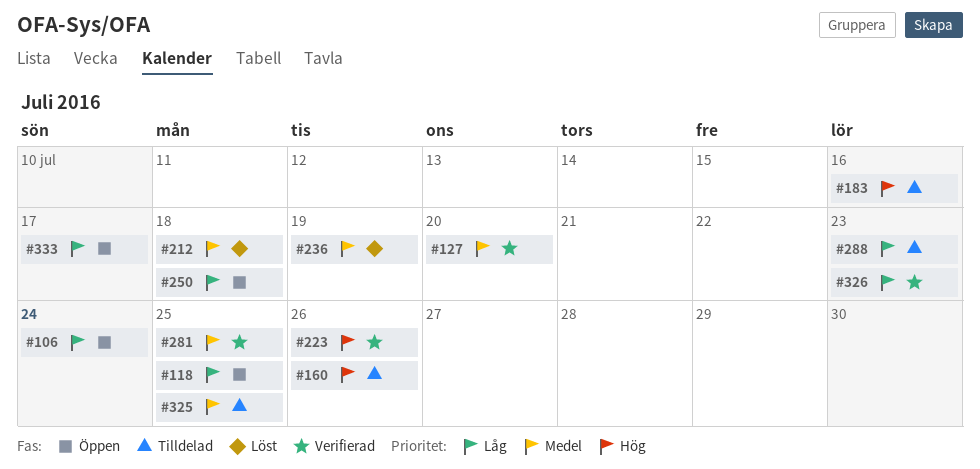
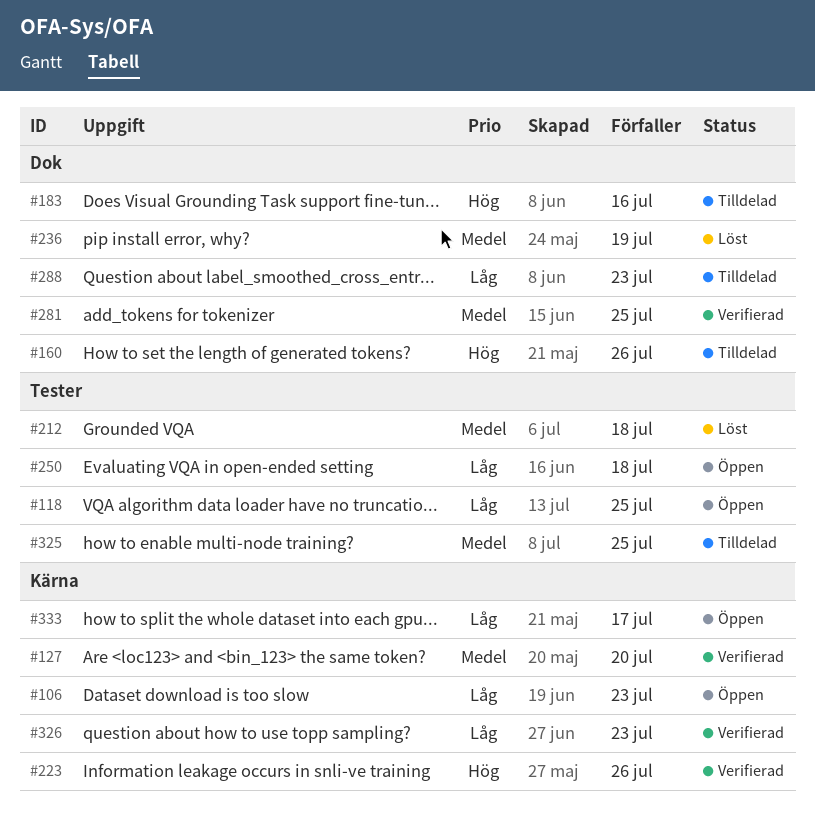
#106, due: Jul 24 -> Jul 23

